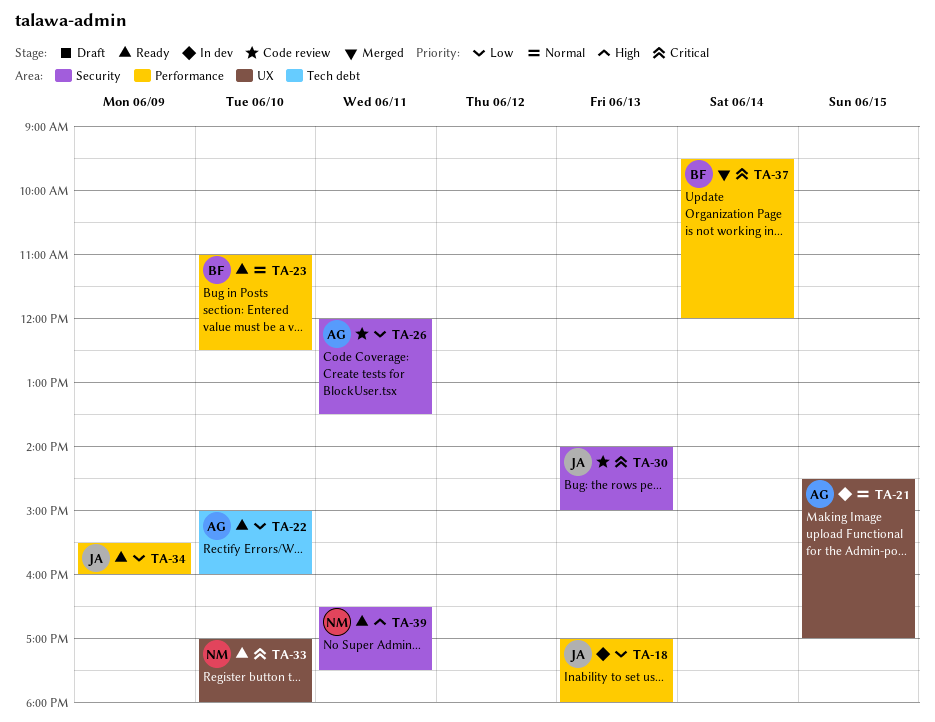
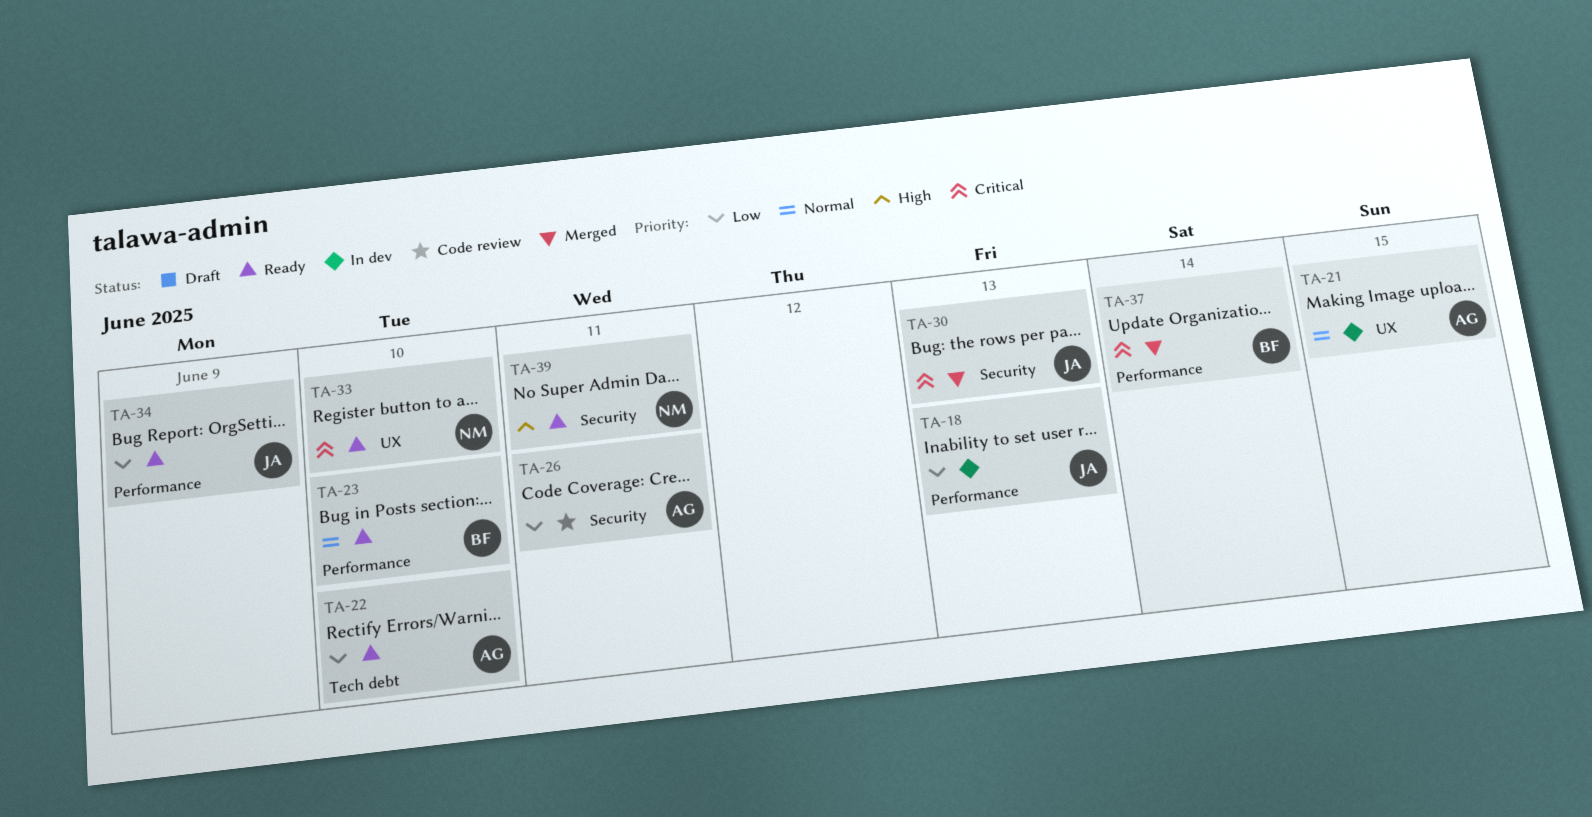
TA-30, status: Code review -> Merged

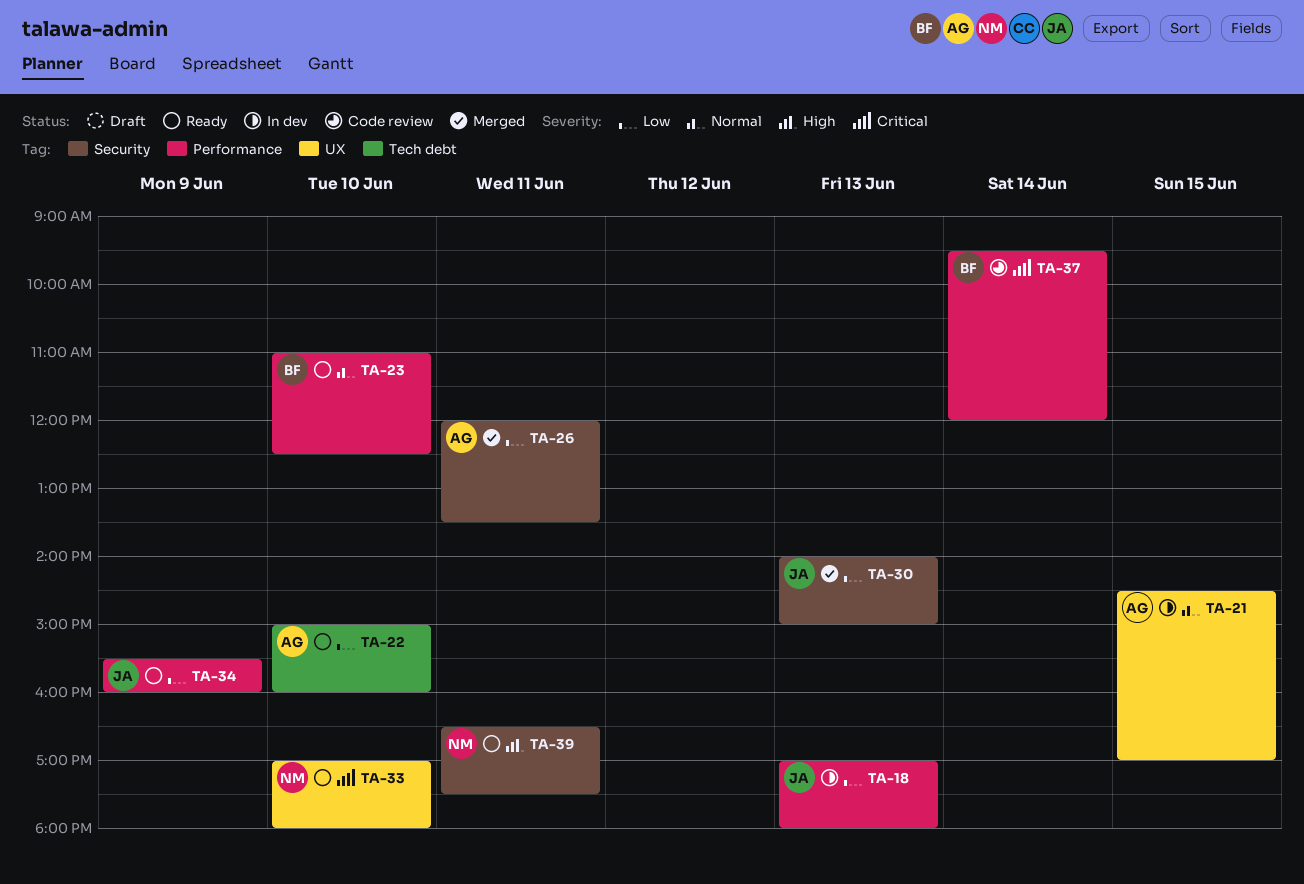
TA-26, status: Code review -> Merged
TA-30, priority: Critical -> Low
TA-37, status: Merged -> Code review

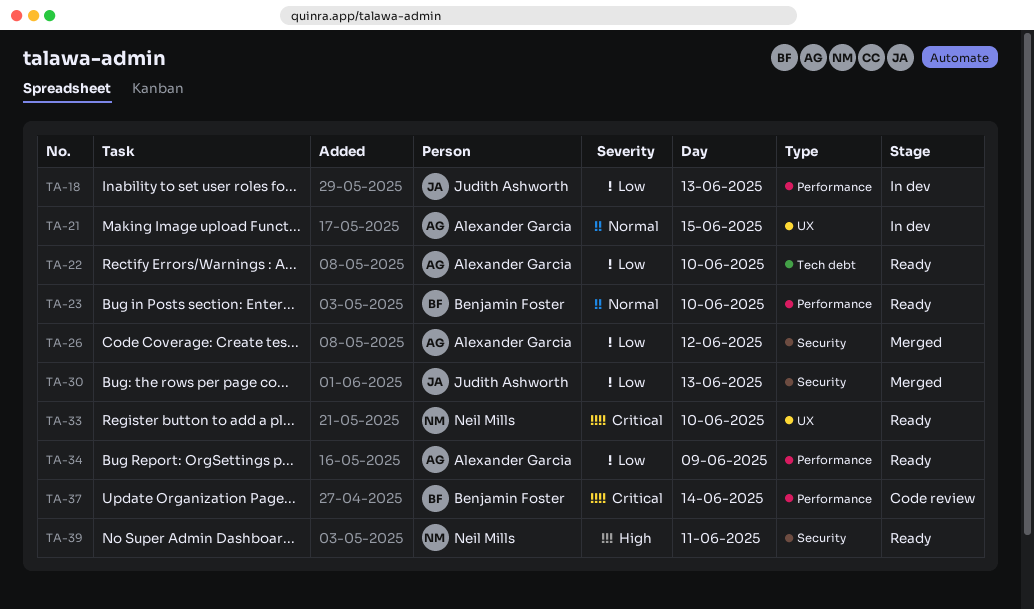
TA-26, day: Jun 11 -> Jun 12
TA-34, owner: Judith Ashworth -> Alexander Garcia

